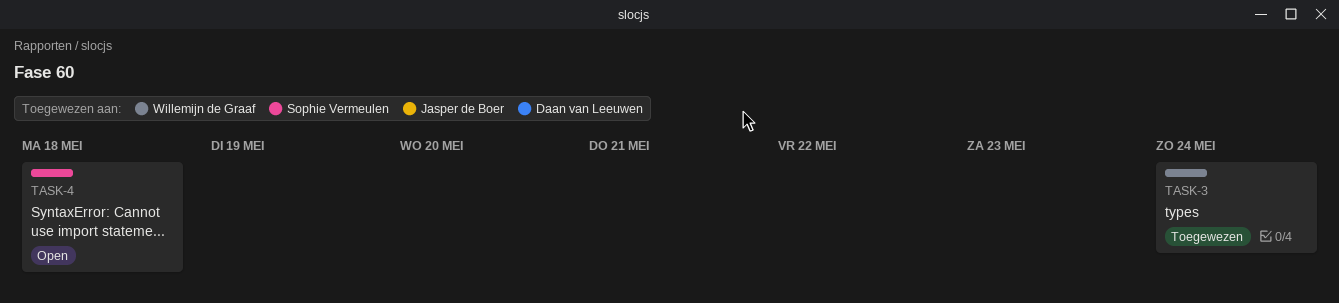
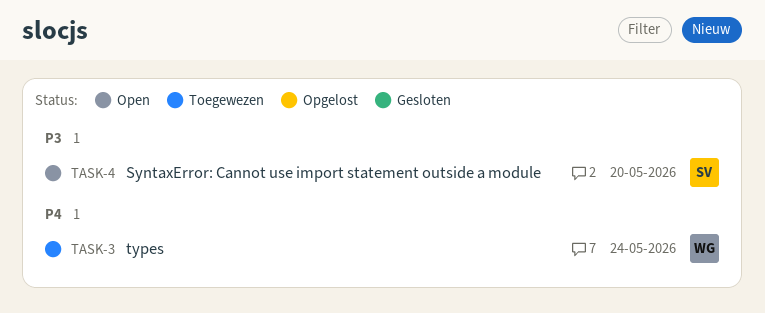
TASK-4, due: May 18 -> May 20

